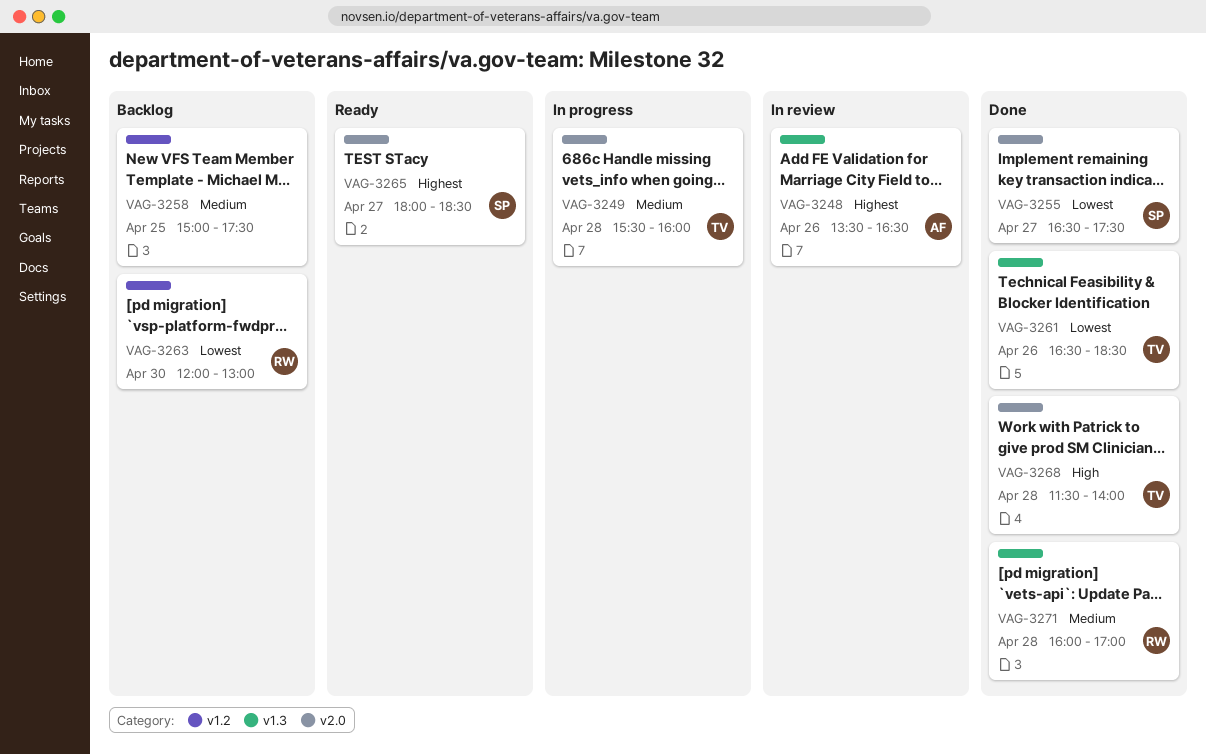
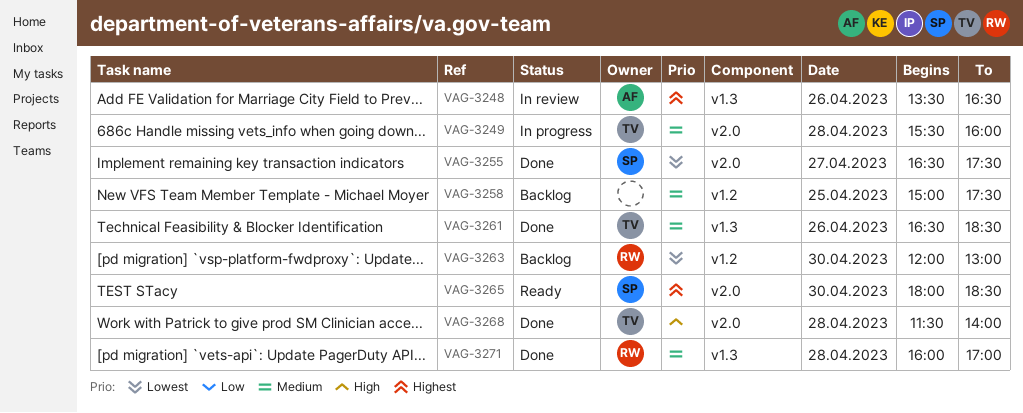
VAG-3261, priority: Lowest -> Medium
VAG-3265, day: Apr 27 -> Apr 30

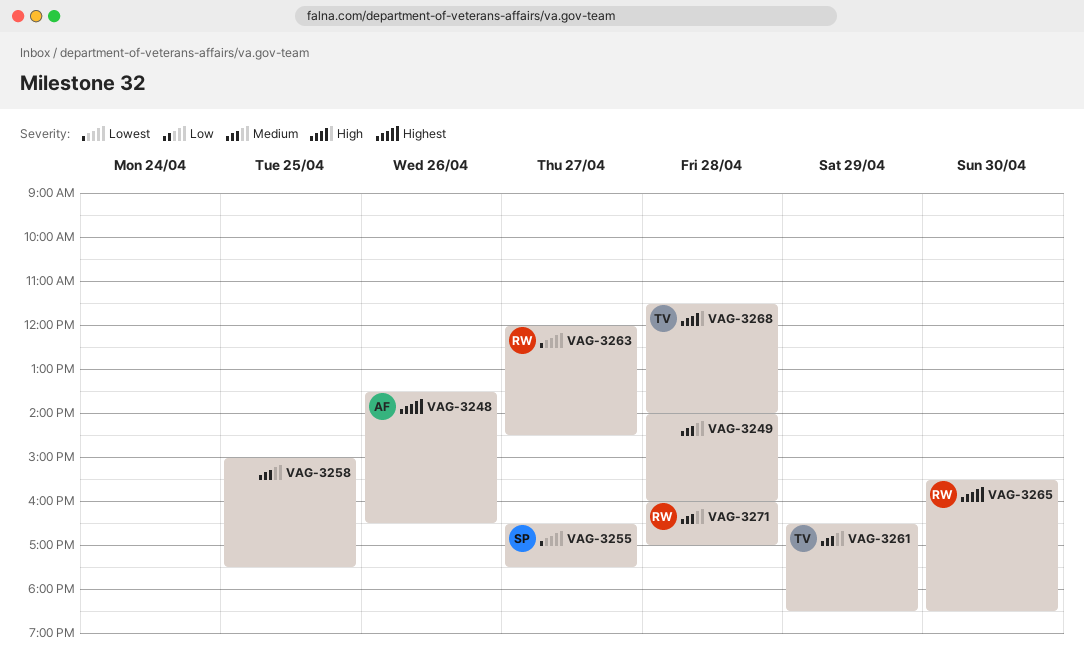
VAG-3249, owner: TV -> none
VAG-3249, begins: 15:30 -> 14:00
VAG-3261, day: Apr 26 -> Apr 29
VAG-3263, day: Apr 30 -> Apr 27
VAG-3263, ends: 13:00 -> 14:30
VAG-3265, owner: SP -> RW
VAG-3265, begins: 18:00 -> 15:30

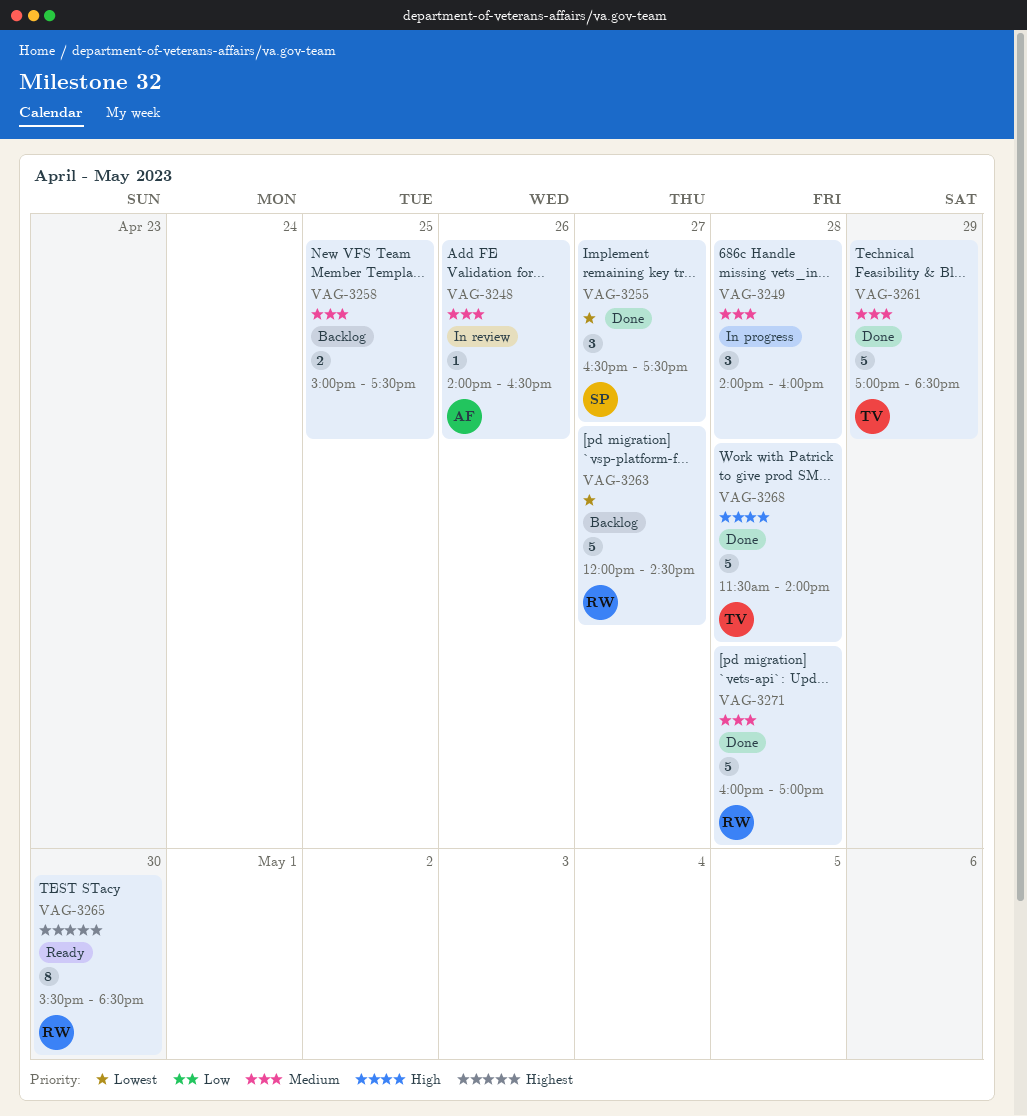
VAG-3248, priority: Highest -> Medium
VAG-3248, begins: 13:30 -> 14:00
VAG-3261, begins: 16:30 -> 17:00

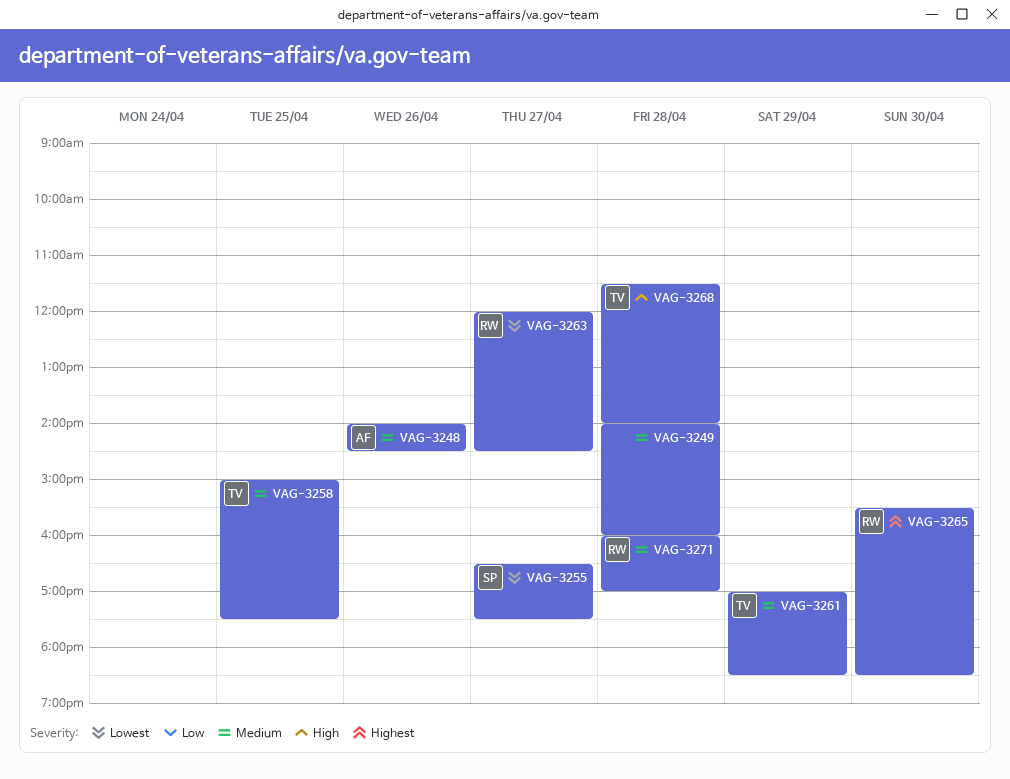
VAG-3248, ends: 16:30 -> 14:30
VAG-3258, owner: none -> TV

